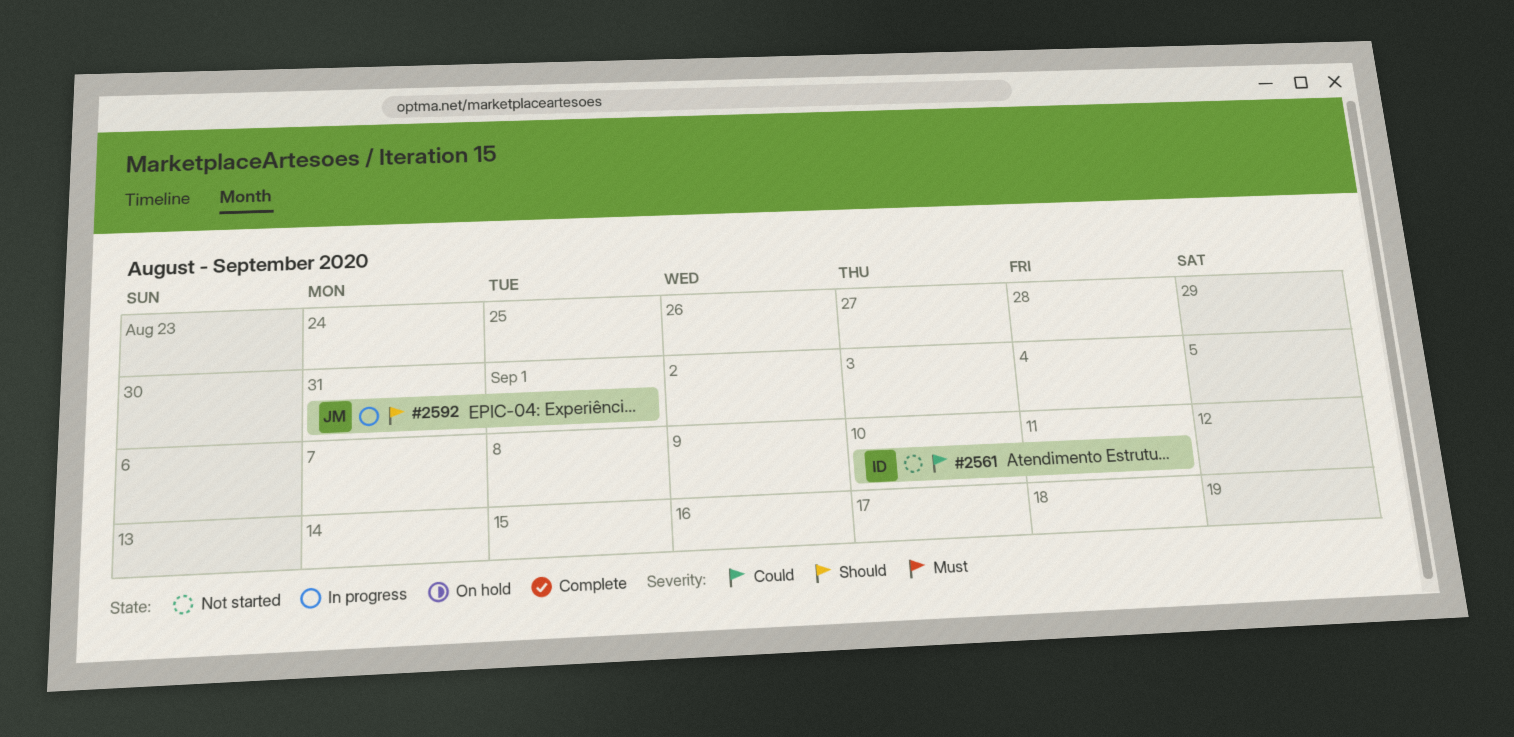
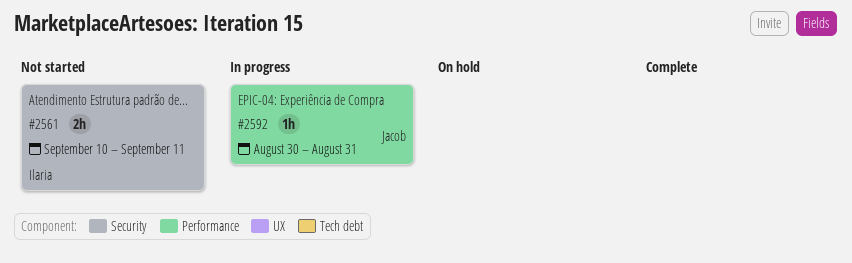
#2592, start: Aug 31 -> Aug 30
#2592, due: Sep 1 -> Aug 31

